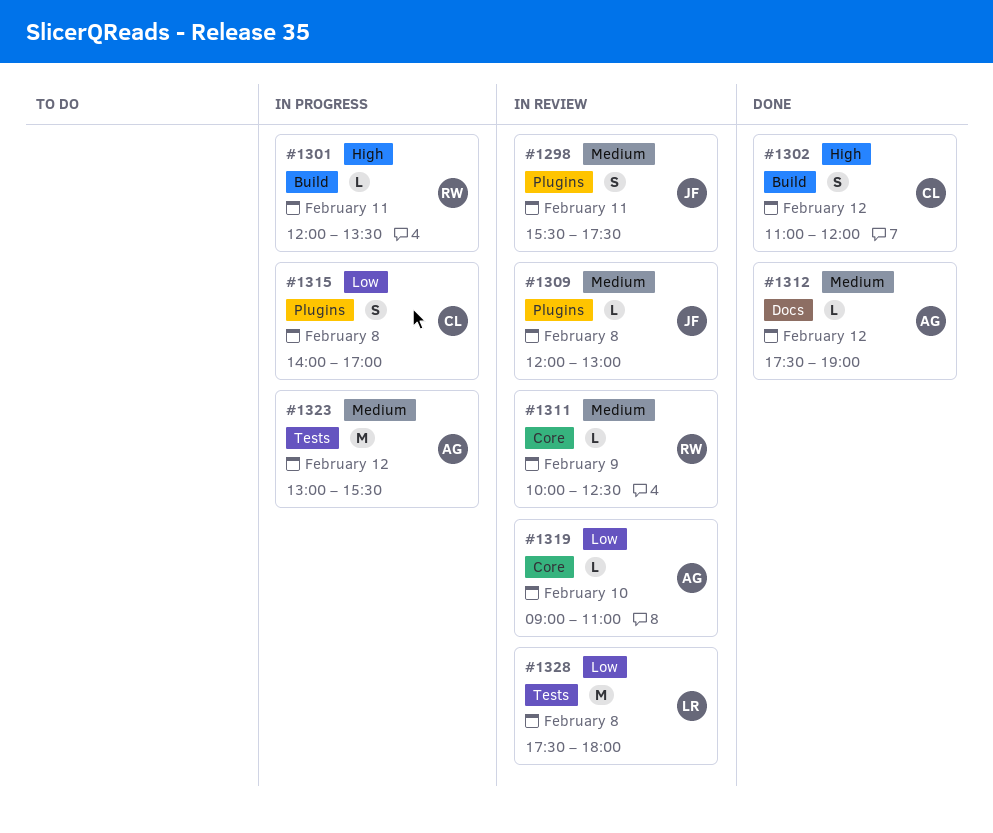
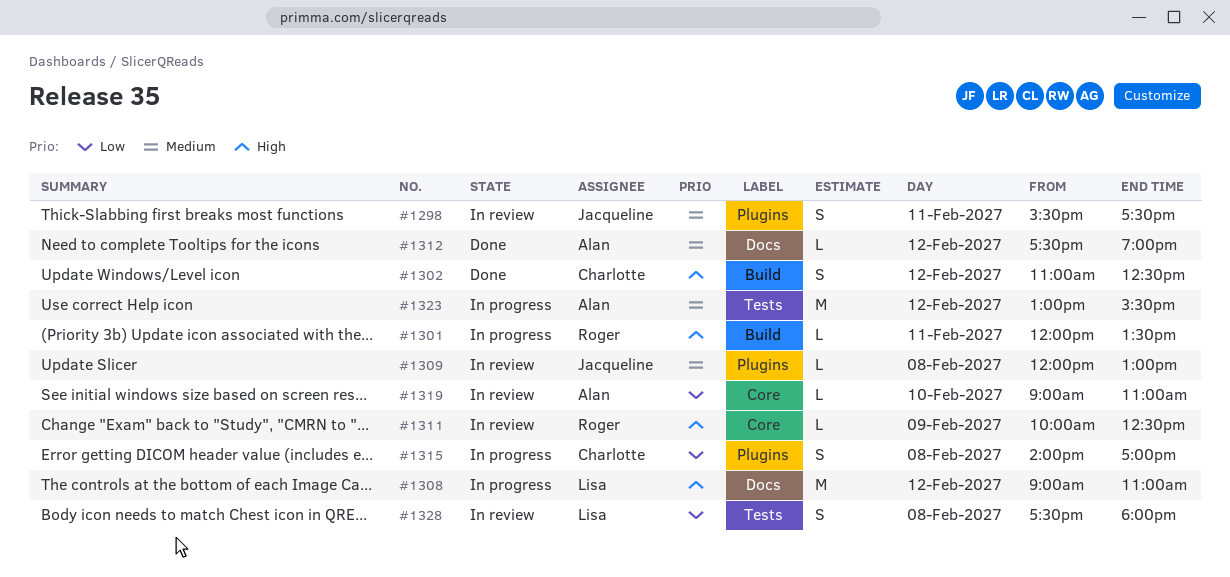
#1302, ends: 12:00 -> 12:30
#1308: none -> present
#1311, priority: Medium -> High
#1328, estimate: M -> S

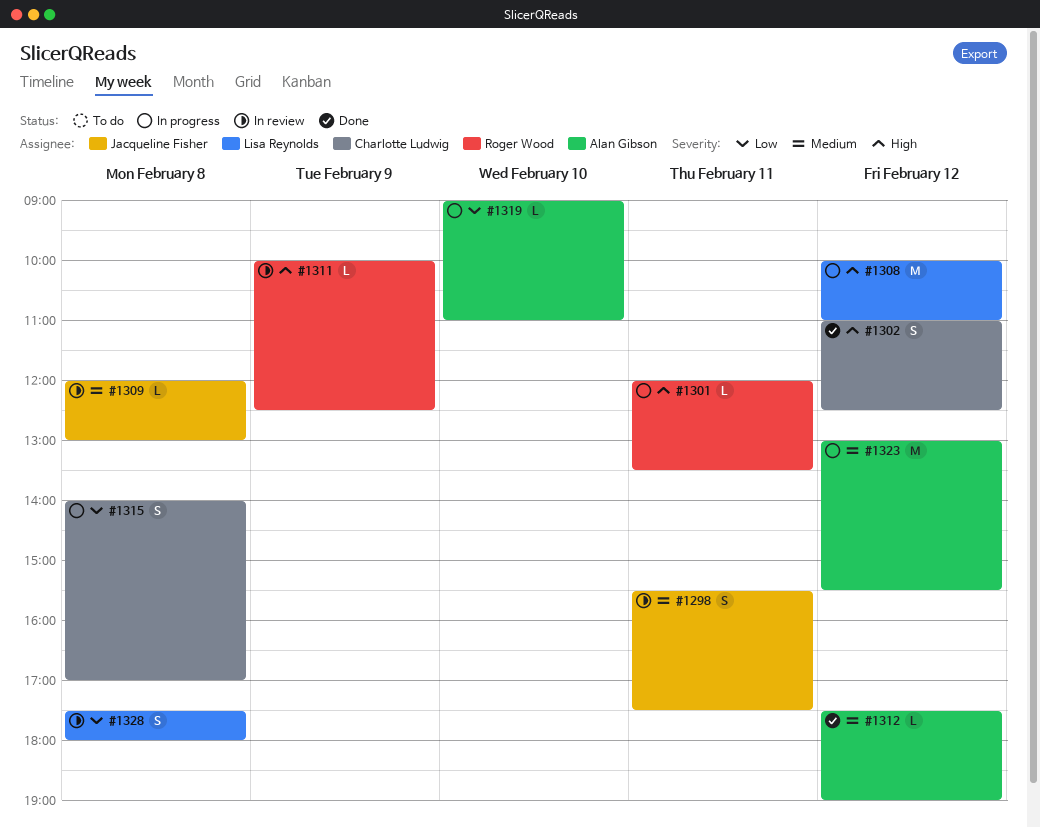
#1308, begins: 09:00 -> 10:00
#1319, status: In review -> In progress

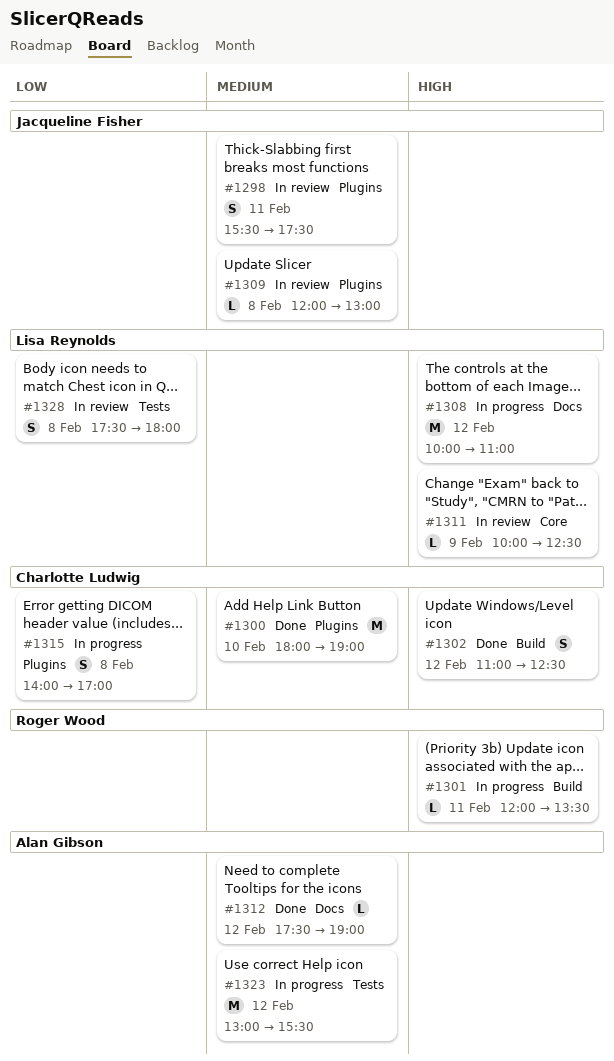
#1300: none -> present
#1311, owner: Roger Wood -> Lisa Reynolds
#1319: present -> none

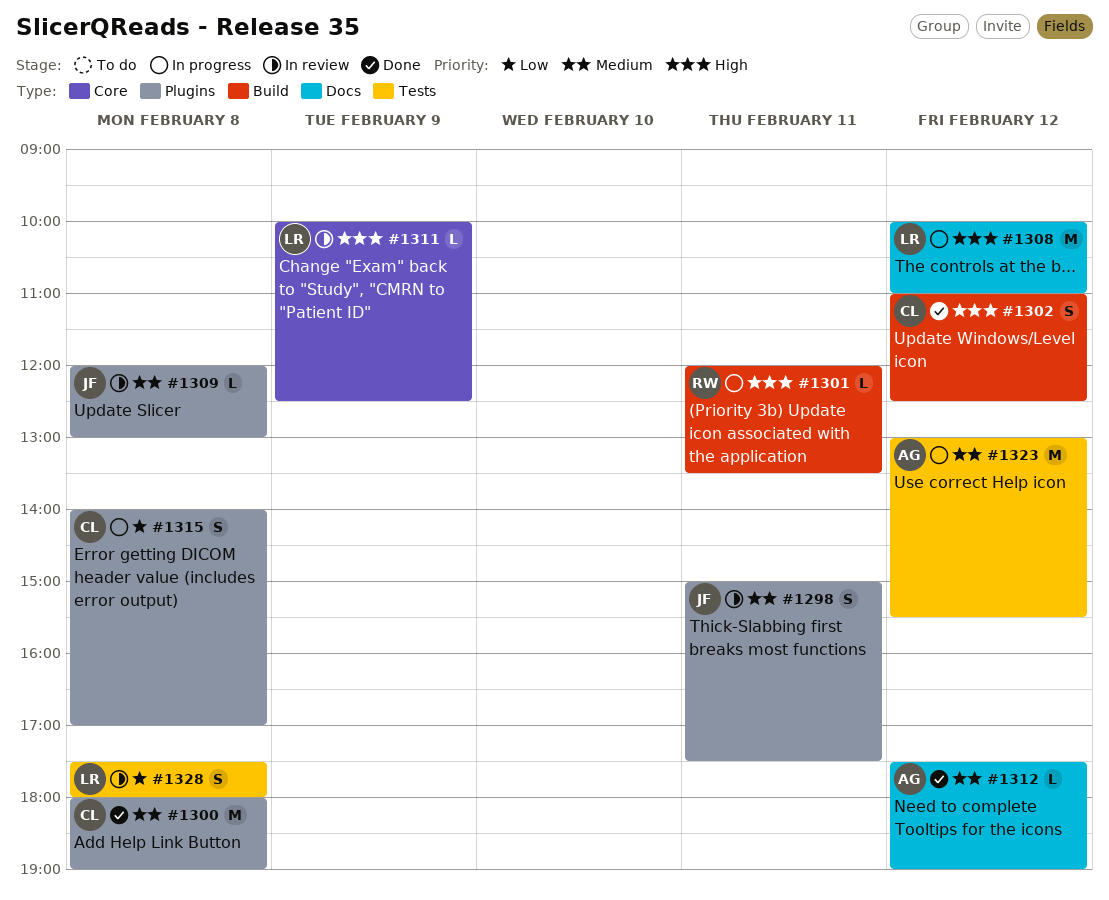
#1298, begins: 15:30 -> 15:00
#1300, day: Feb 10 -> Feb 8

